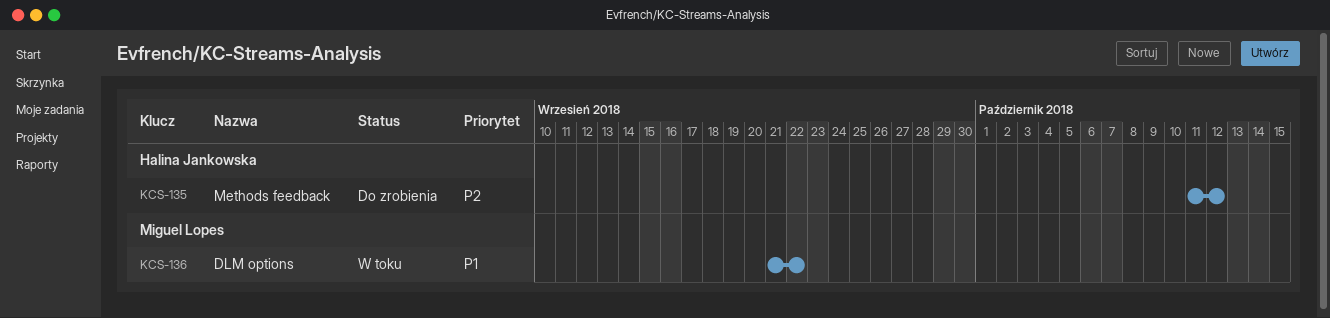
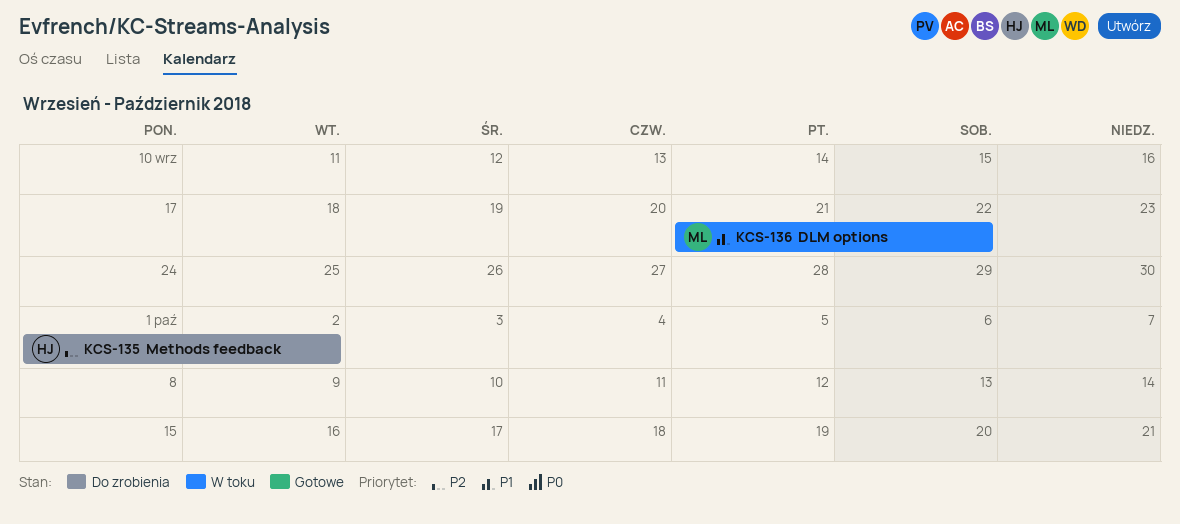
KCS-135, start: Oct 11 -> Oct 1
KCS-135, due: Oct 12 -> Oct 2

